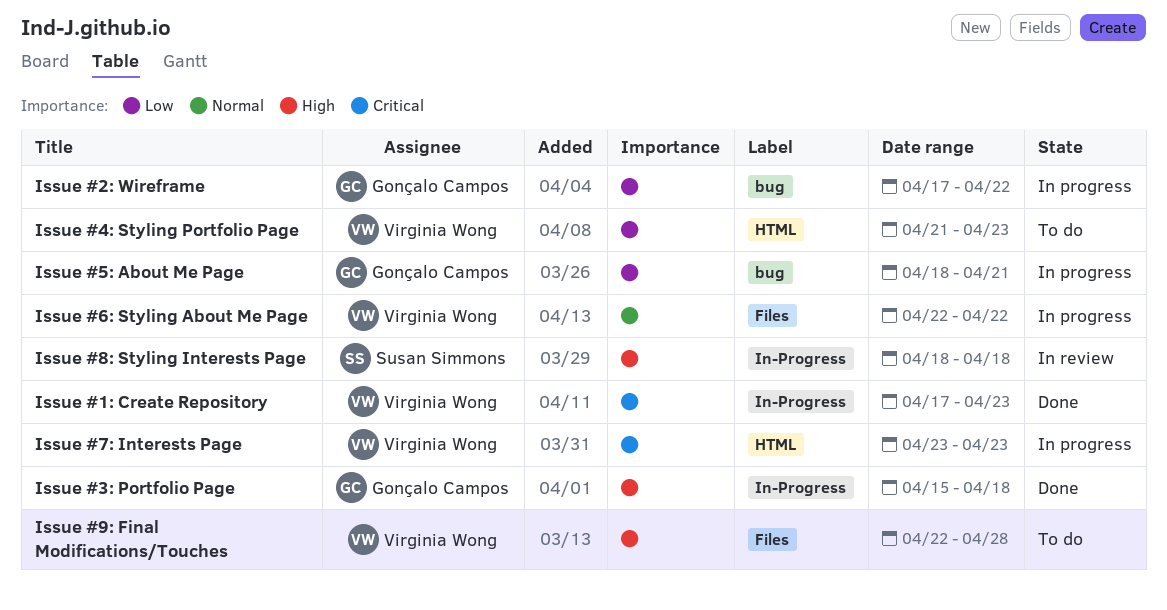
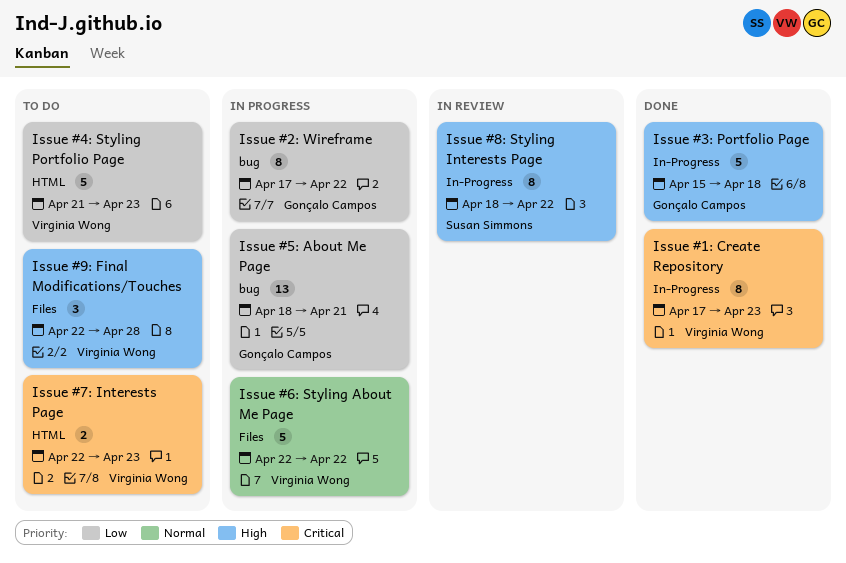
Issue #7: Interests Page, status: In progress -> To do
Issue #7: Interests Page, start: Apr 23 -> Apr 22
Issue #8: Styling Interests Page, due: Apr 18 -> Apr 22

